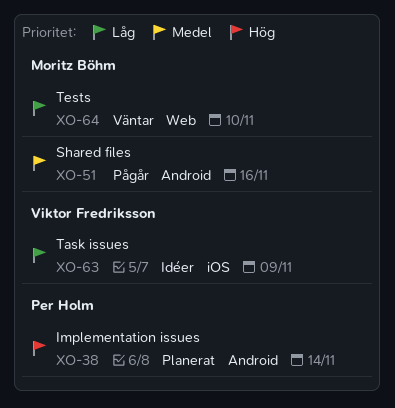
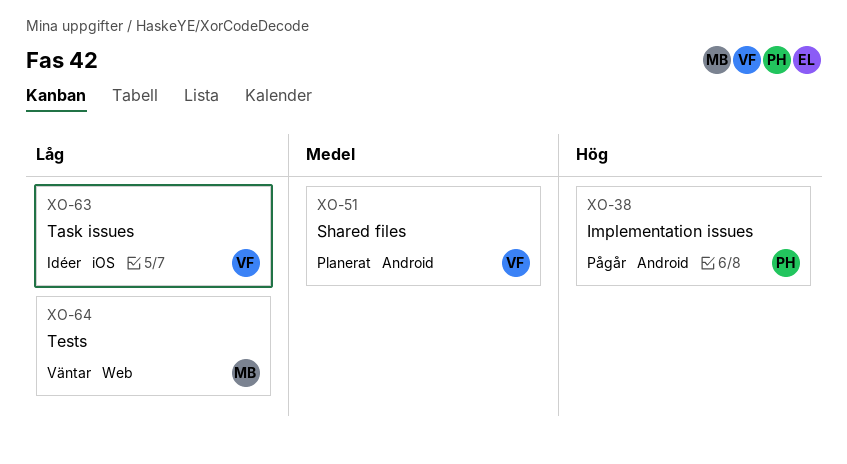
XO-38, status: Planerat -> Pågår
XO-51, status: Pågår -> Planerat
XO-51, owner: Moritz Böhm -> Viktor Fredriksson

